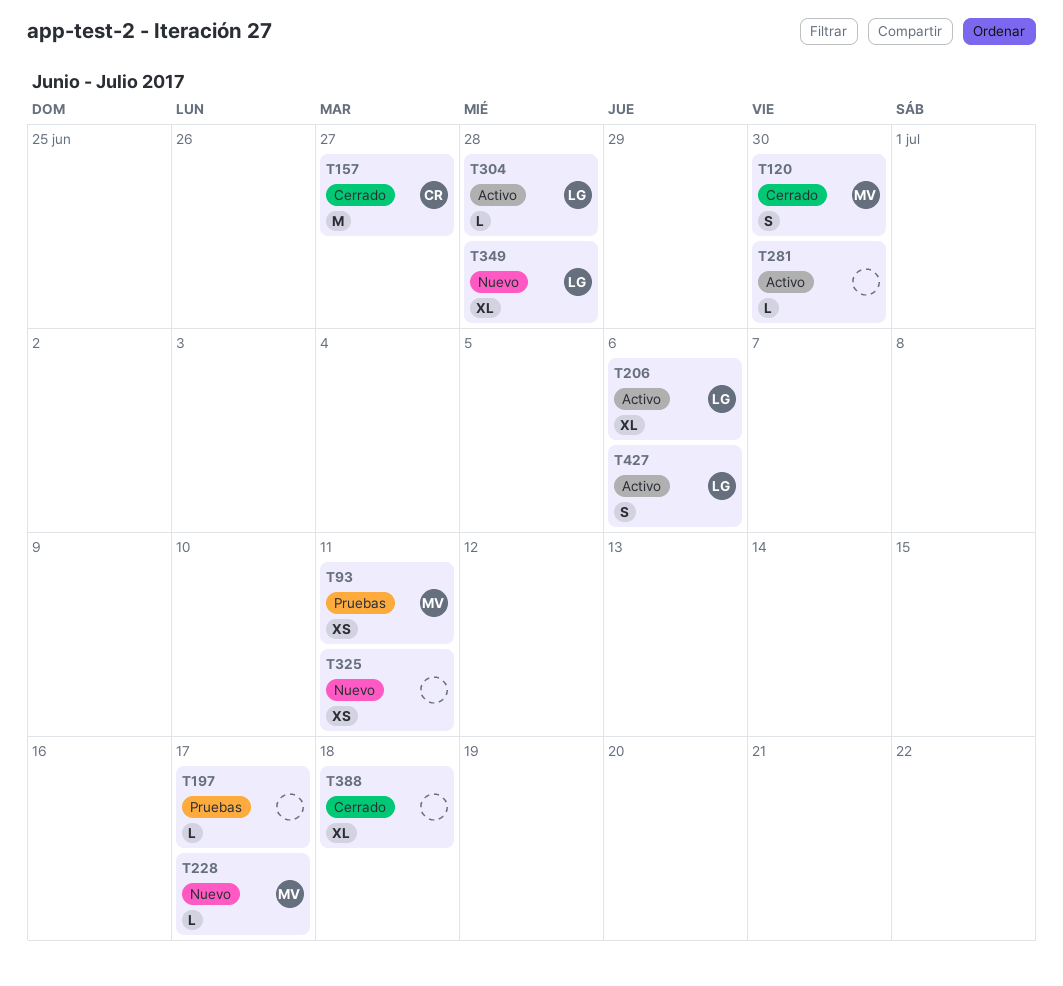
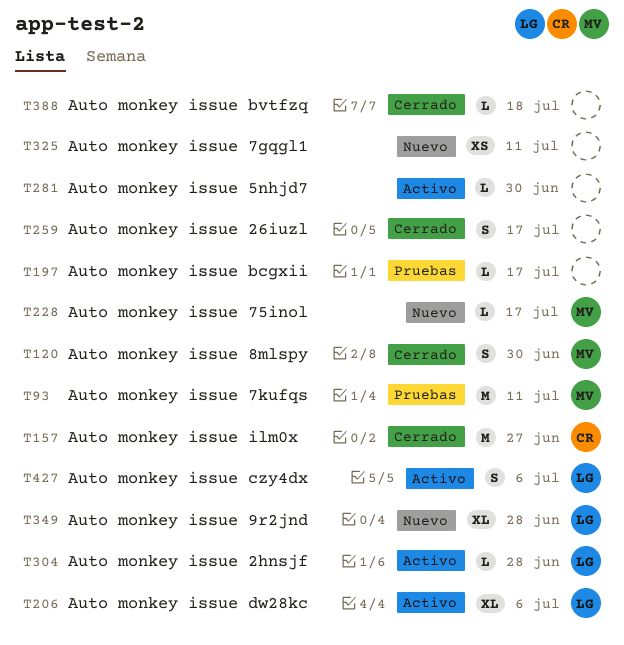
T93, estimate: XS -> M
T259: none -> present
T388, estimate: XL -> L

